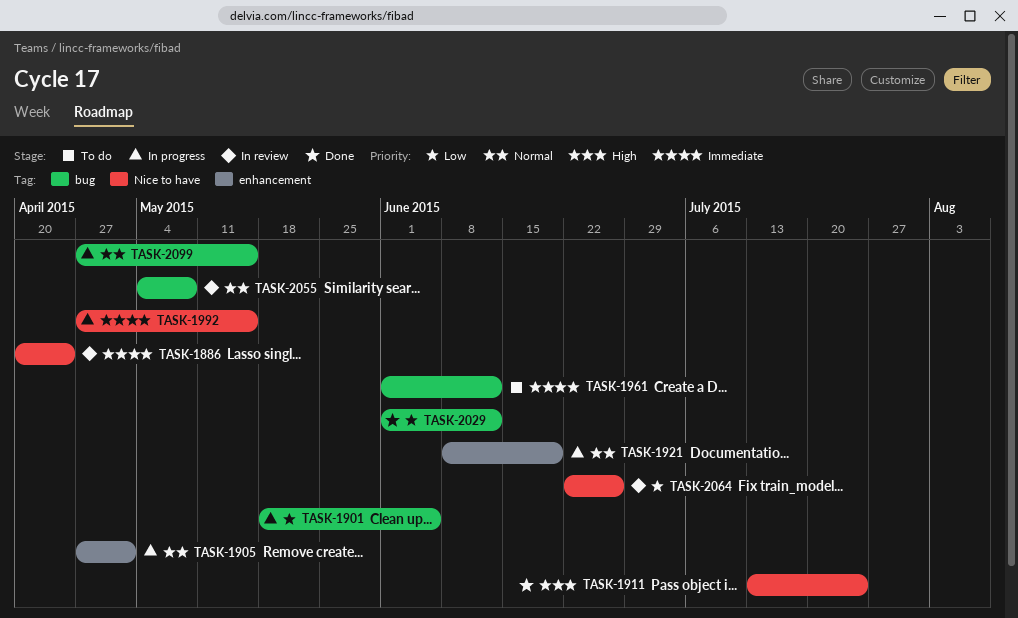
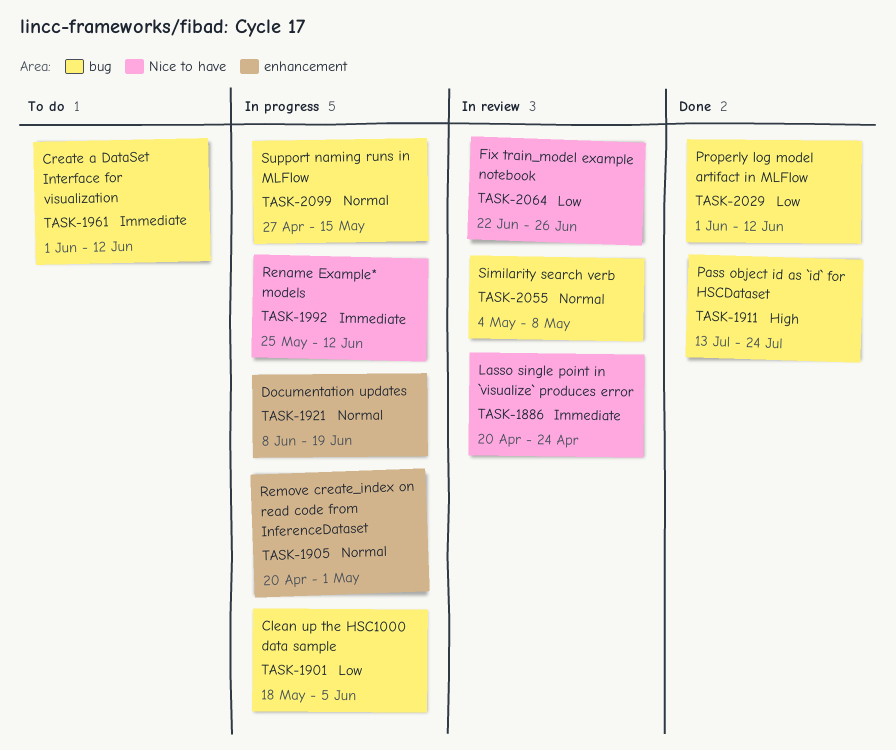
TASK-1905, start: Apr 27 -> Apr 20
TASK-1911, label: Nice to have -> bug
TASK-1992, start: Apr 27 -> May 25
TASK-1992, due: May 15 -> Jun 12

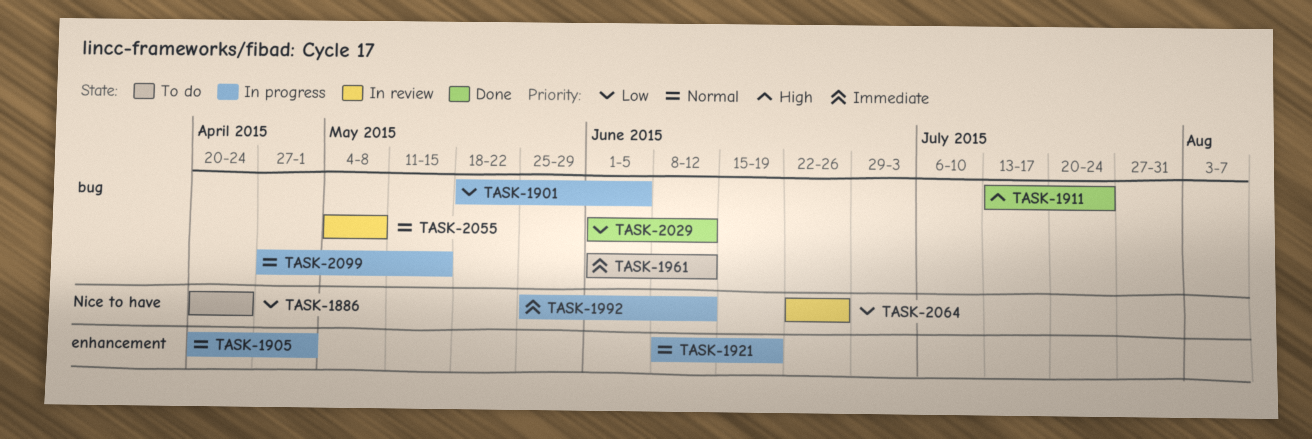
TASK-1886, status: In review -> To do
TASK-1886, priority: Immediate -> Low

